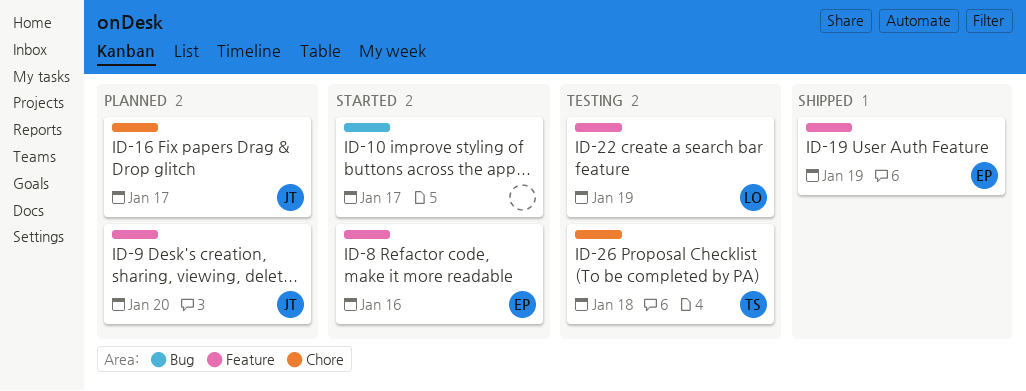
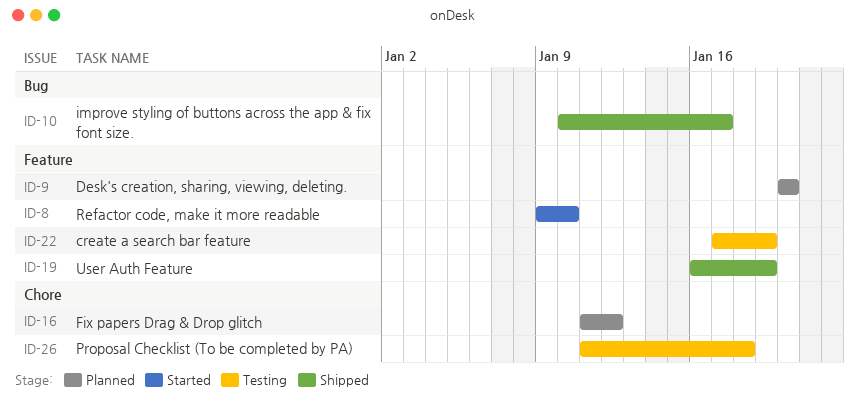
ID-8, due: Jan 16 -> Jan 10
ID-10, status: Started -> Shipped
ID-16, due: Jan 17 -> Jan 12

